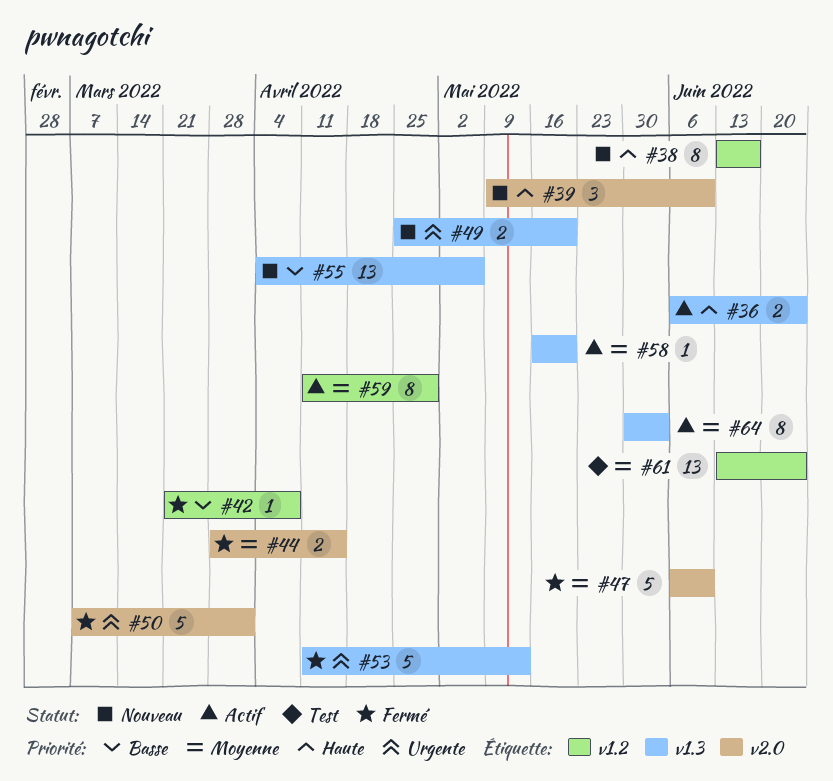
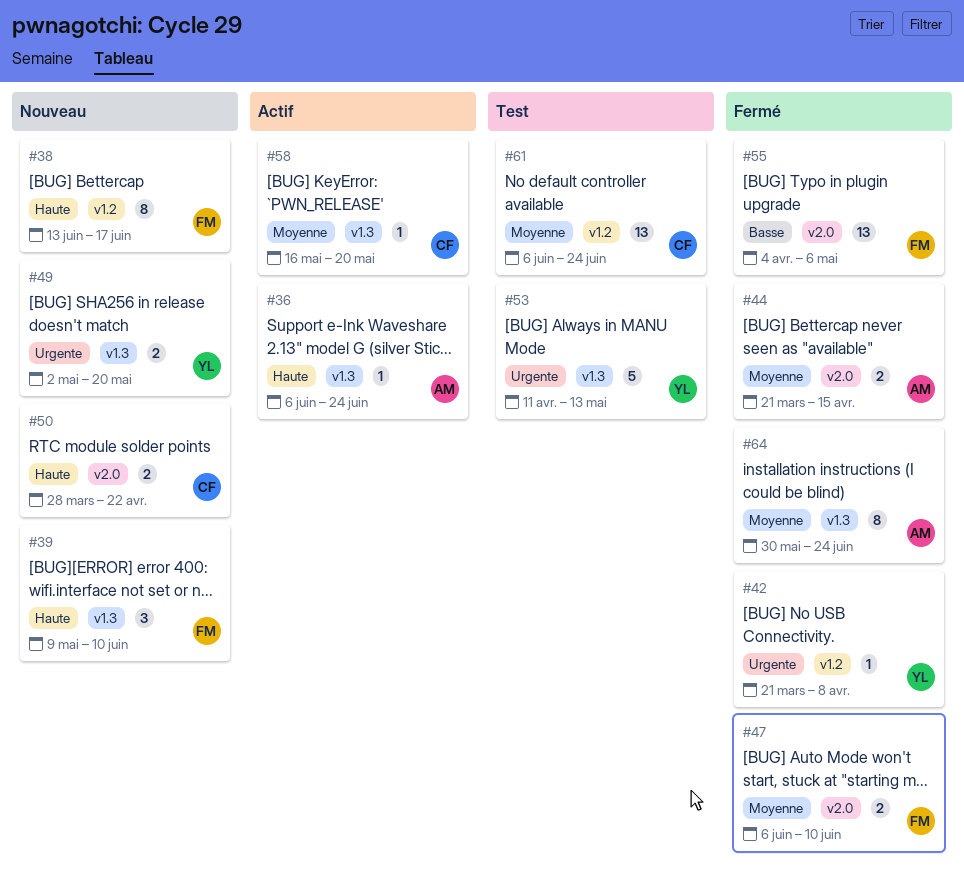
#36, estimate: 2 -> 1
#39, label: v2.0 -> v1.3
#42, priority: Basse -> Urgente
#44, start: Mar 28 -> Mar 21
#47, estimate: 5 -> 2
#49, start: Apr 25 -> May 2
#50, status: Fermé -> Nouveau
#50, priority: Urgente -> Haute
#50, estimate: 5 -> 2
#50, start: Mar 7 -> Mar 28
#50, due: Apr 1 -> Apr 22
#53, status: Fermé -> Test
#55, status: Nouveau -> Fermé
#55, label: v1.3 -> v2.0
#59: present -> none
#61, start: Jun 13 -> Jun 6
#64, status: Actif -> Fermé
#64, due: Jun 3 -> Jun 24

